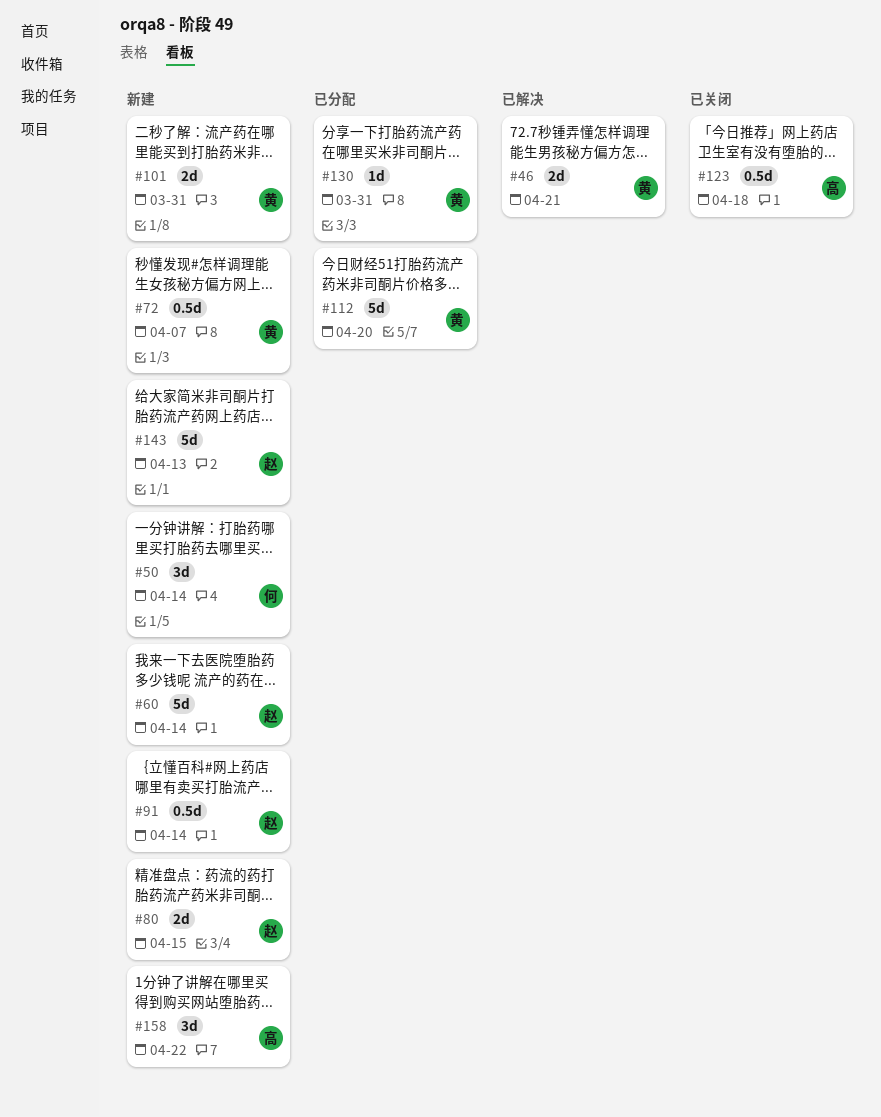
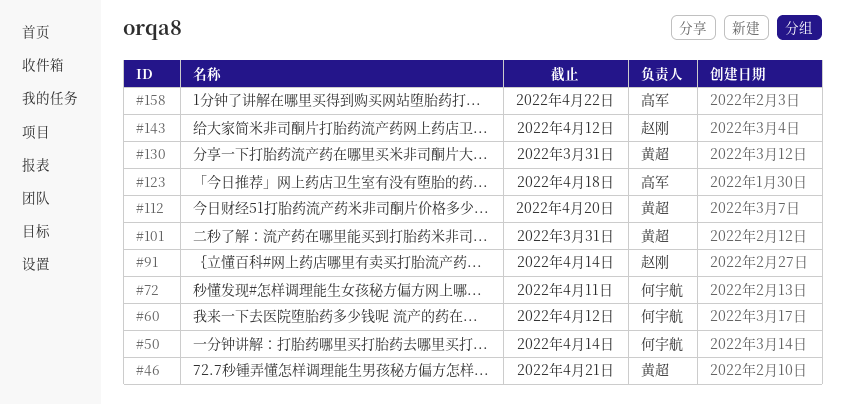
#60, owner: 赵刚 -> 何宇航
#60, due: Apr 14 -> Apr 12
#72, owner: 黄超 -> 何宇航
#72, due: Apr 7 -> Apr 11
#80: present -> none
#143, due: Apr 13 -> Apr 12

